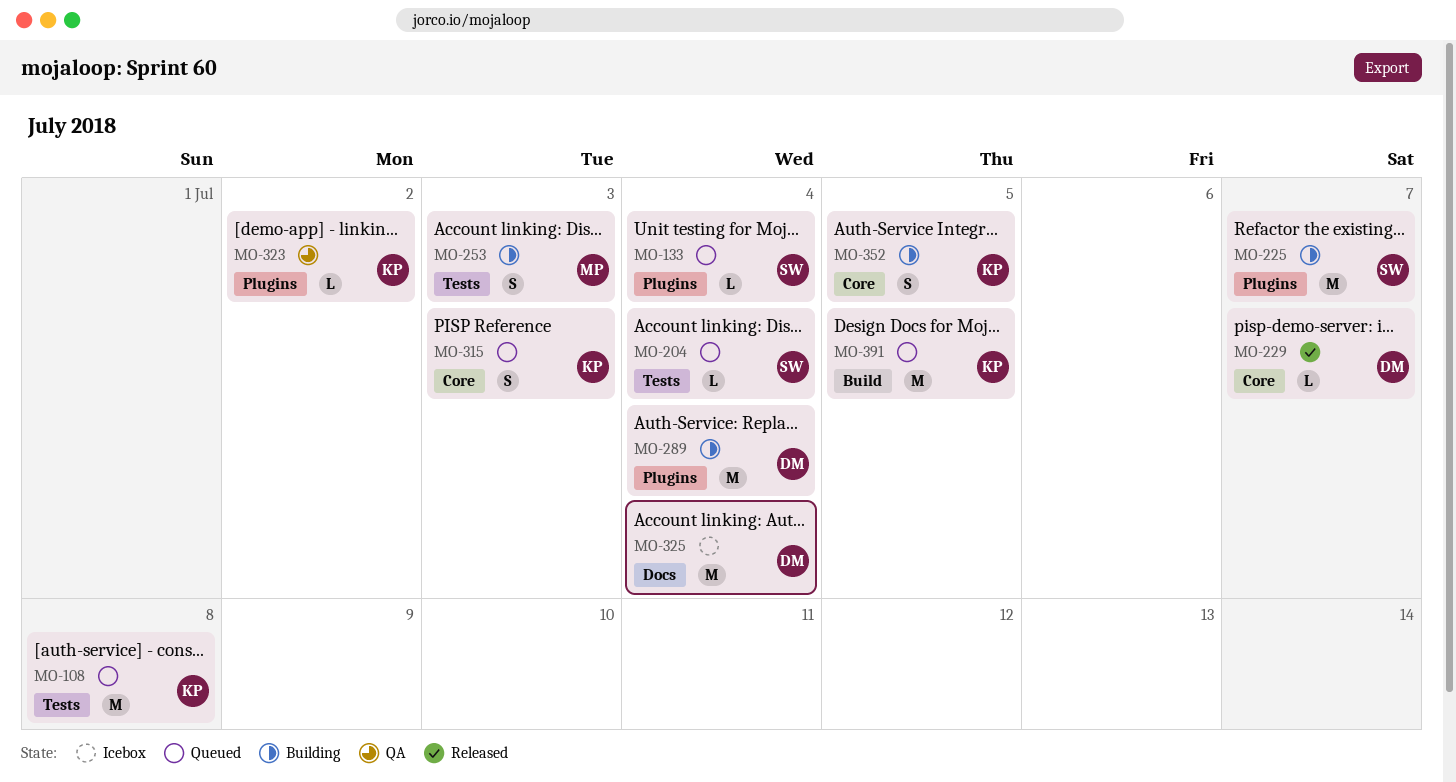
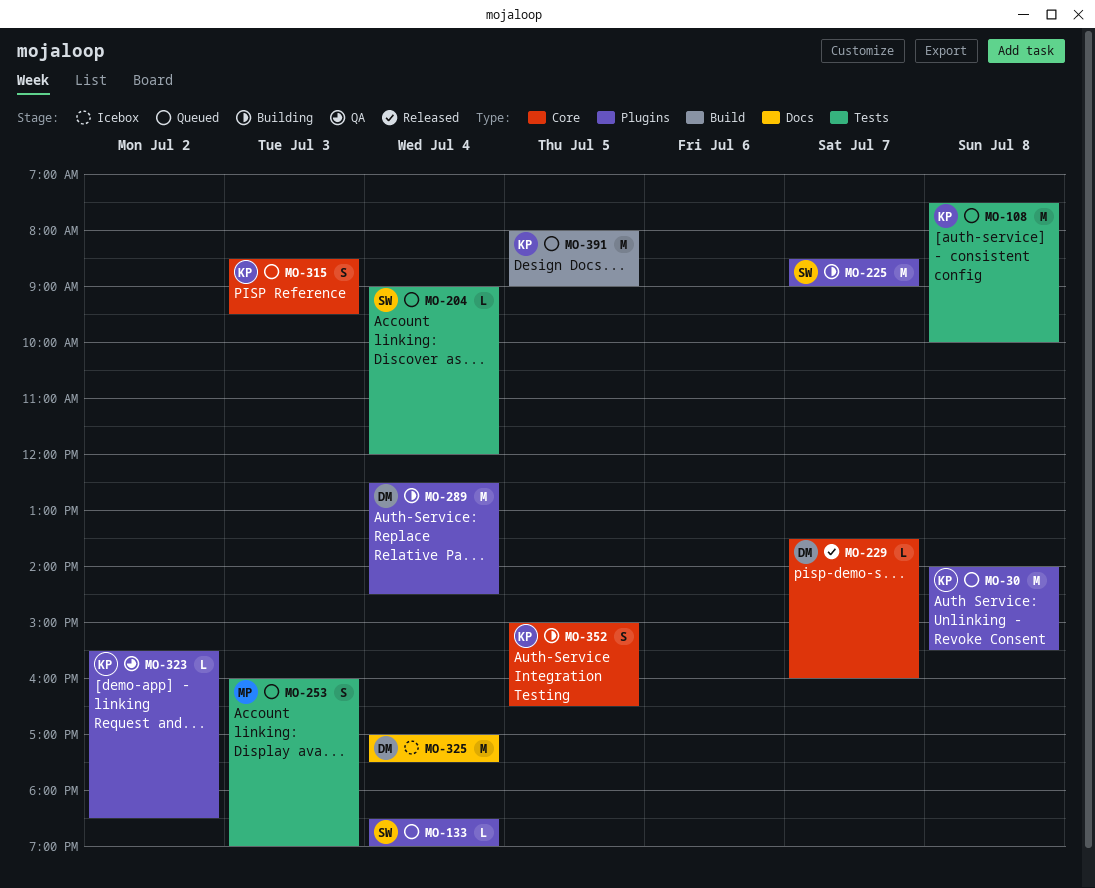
MO-30: none -> present
MO-253, status: Building -> Queued

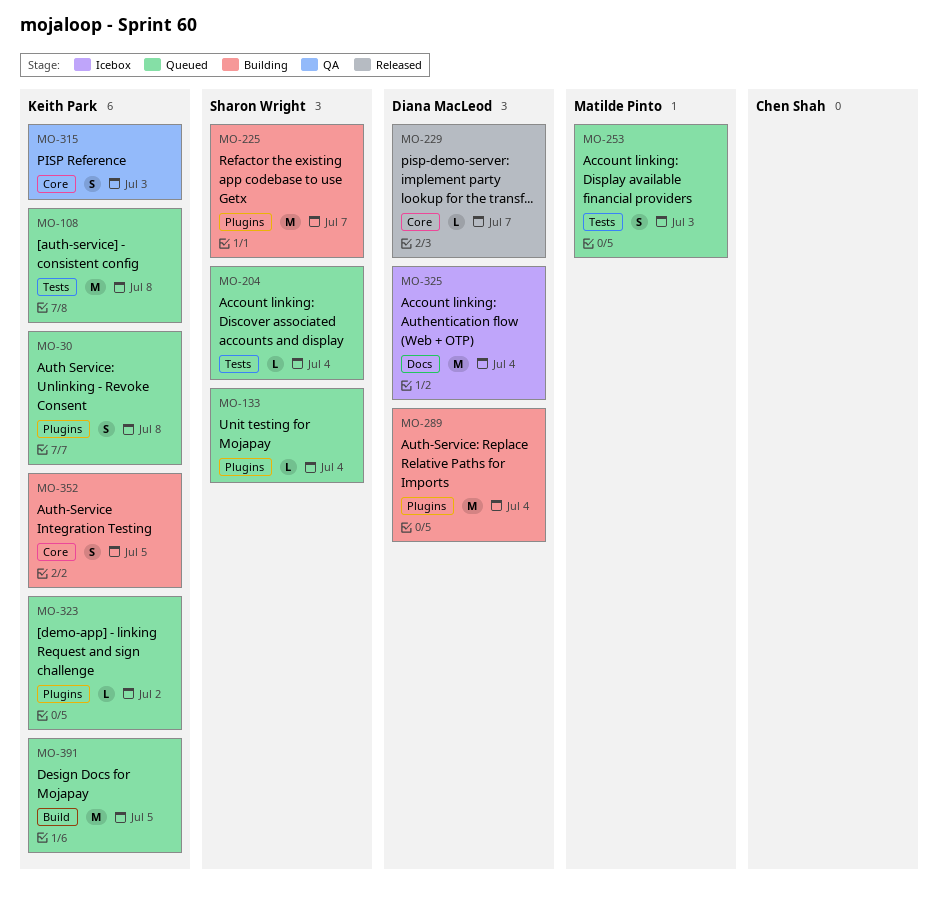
MO-30, estimate: M -> S
MO-315, status: Queued -> QA
MO-323, status: QA -> Queued

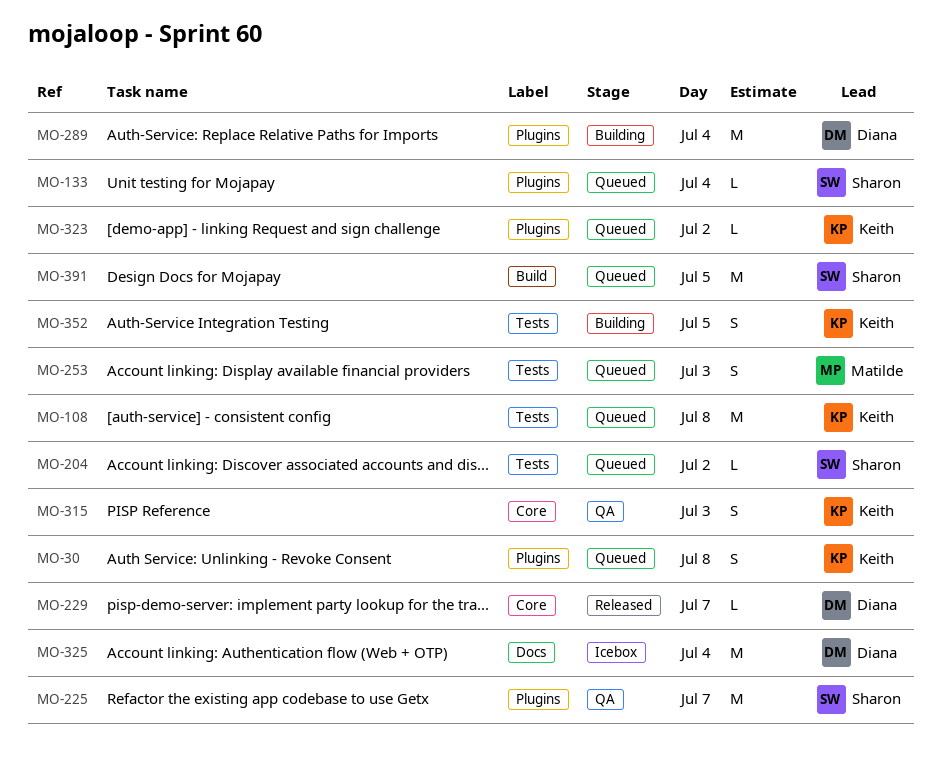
MO-204, day: Jul 4 -> Jul 2
MO-225, status: Building -> QA
MO-352, label: Core -> Tests
MO-391, owner: Keith Park -> Sharon Wright

